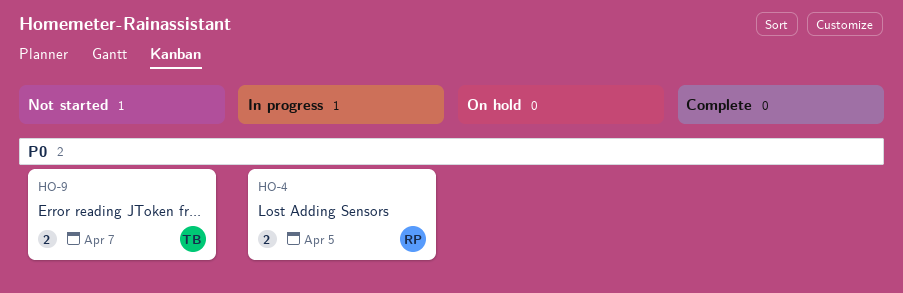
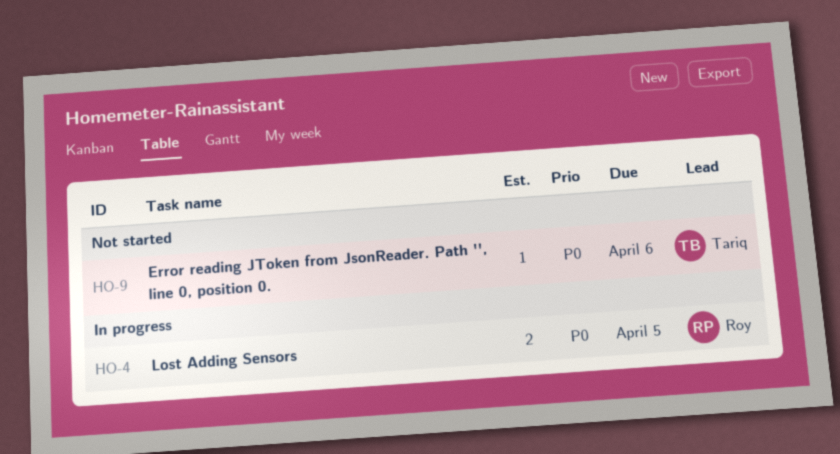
HO-9, estimate: 2 -> 1
HO-9, due: Apr 7 -> Apr 6

